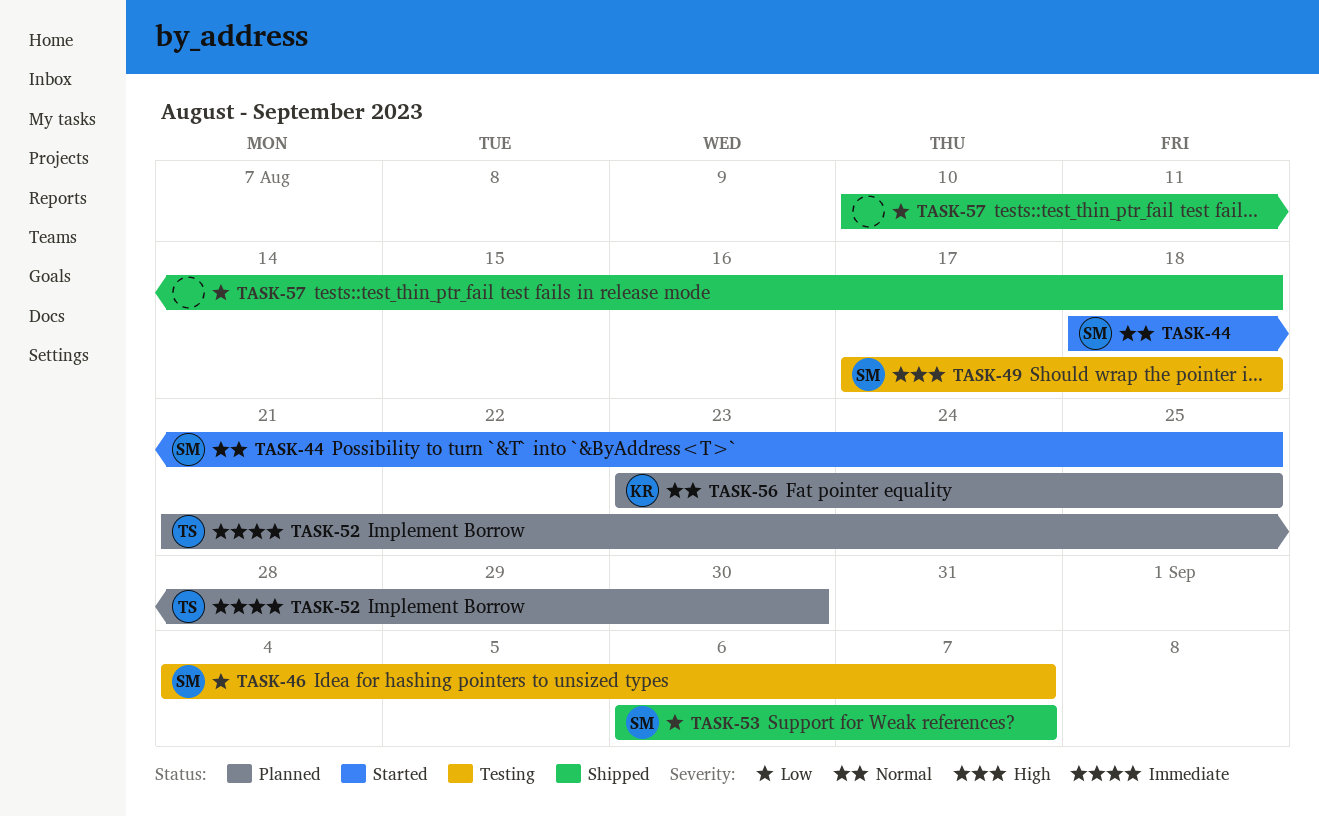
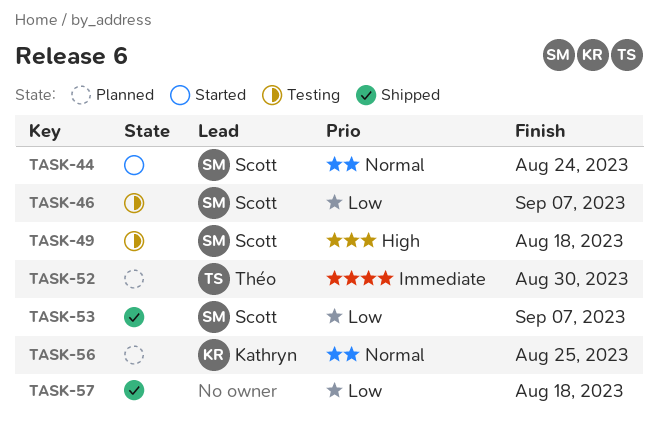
TASK-44, due: Aug 25 -> Aug 24

